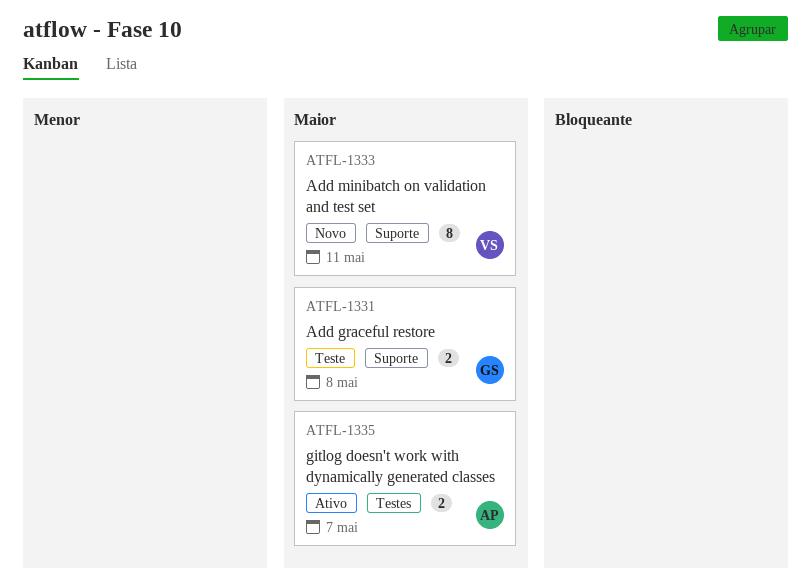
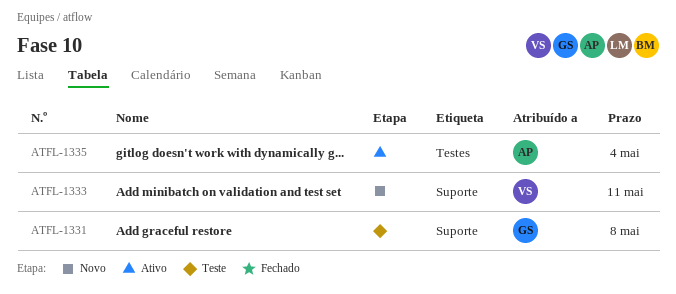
ATFL-1335, due: May 7 -> May 4

